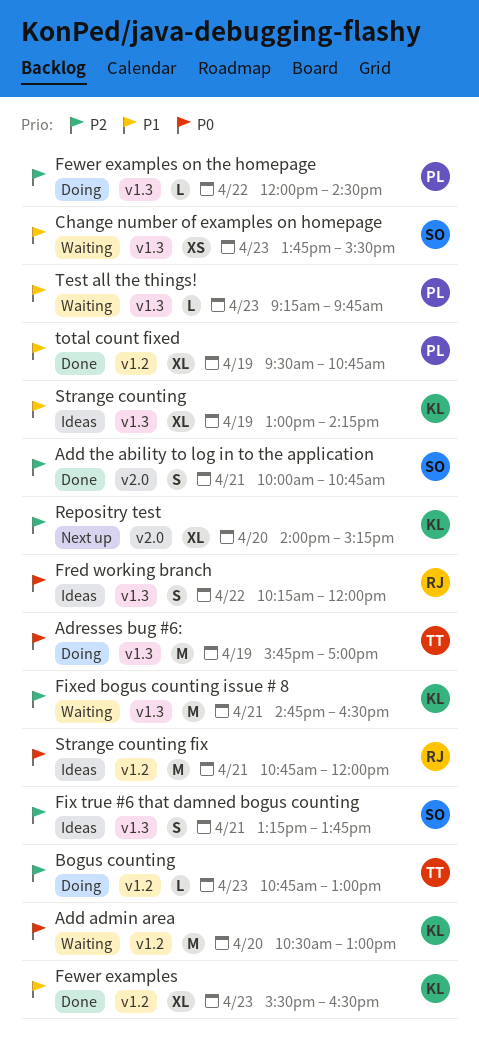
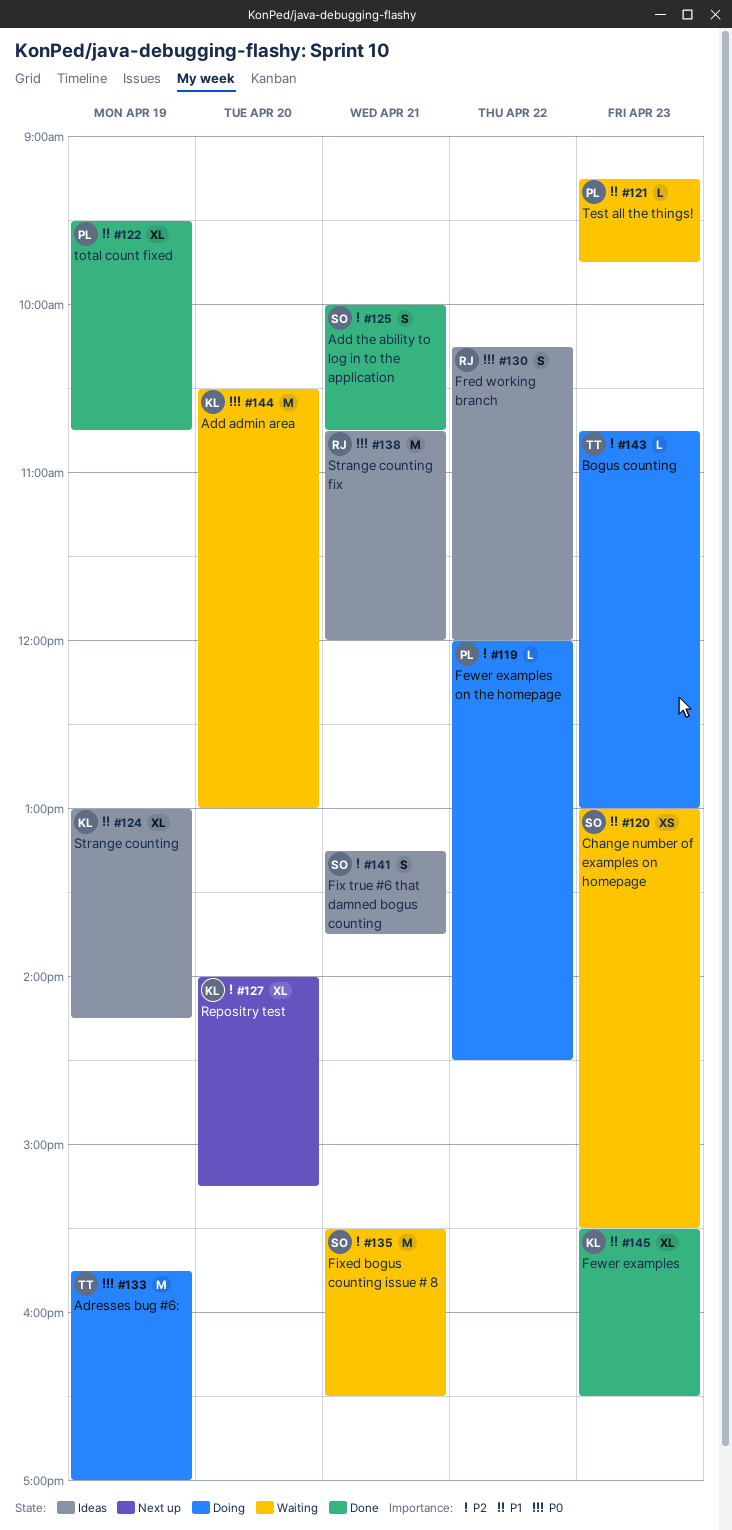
Change number of examples on homepage, begins: 13:45 -> 13:00
Fixed bogus counting issue # 8, owner: KL -> SO
Fixed bogus counting issue # 8, begins: 14:45 -> 15:30

